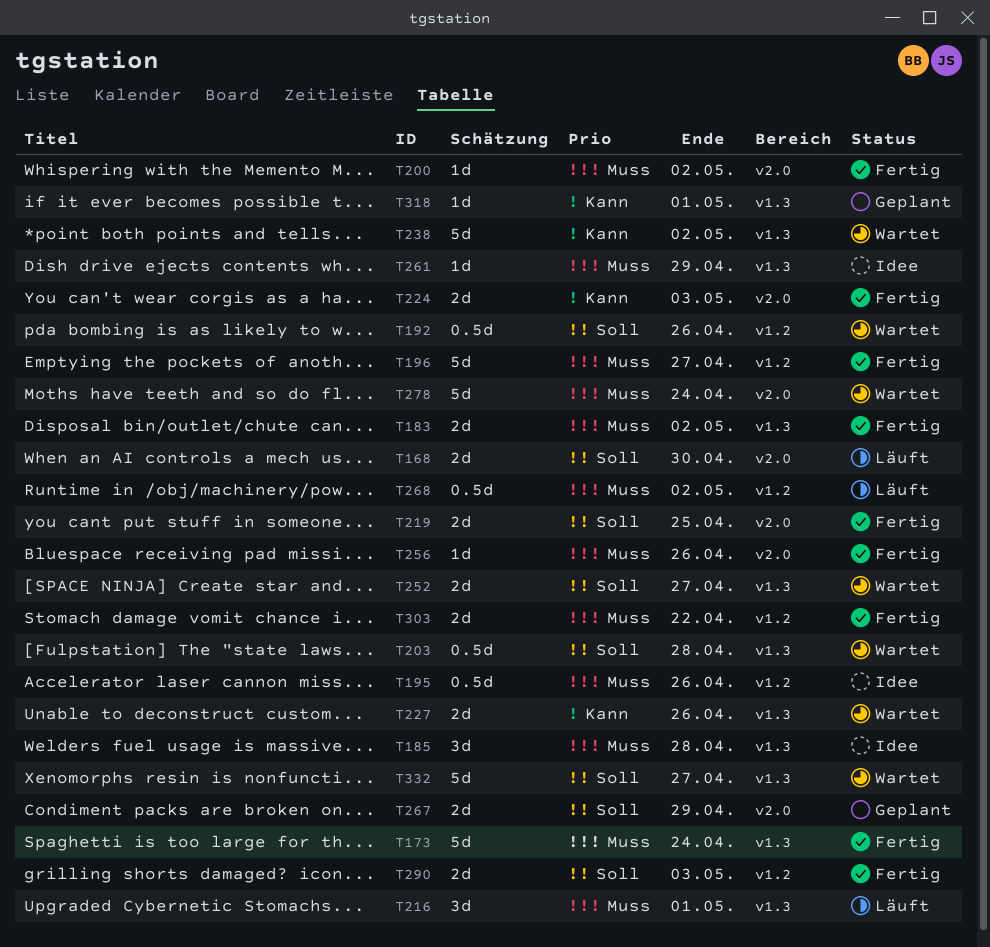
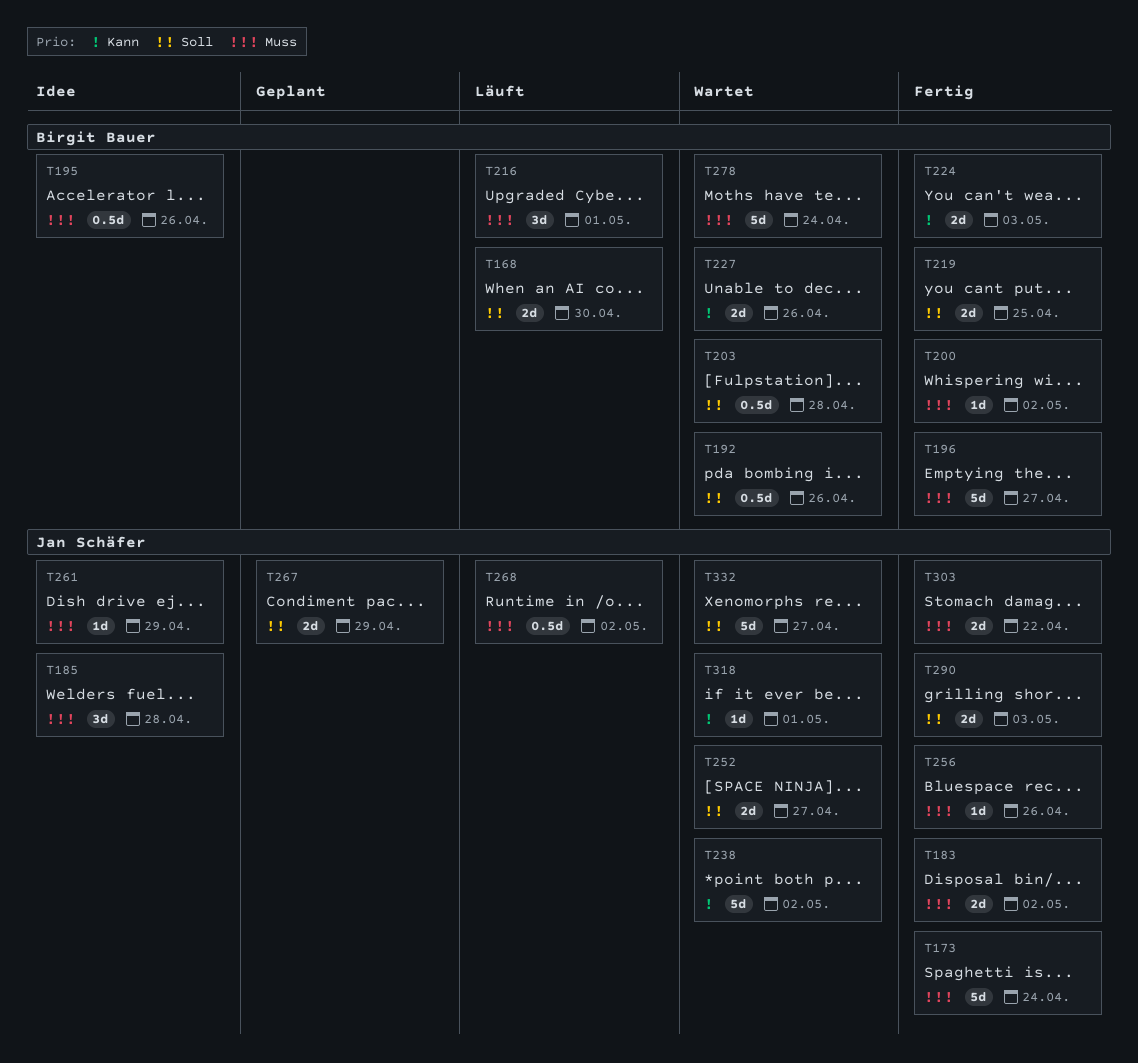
T318, status: Geplant -> Wartet

